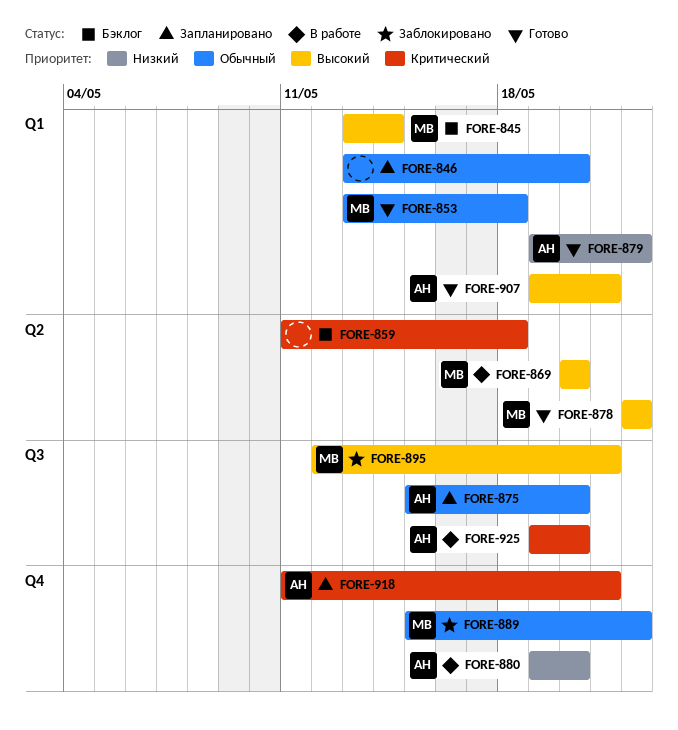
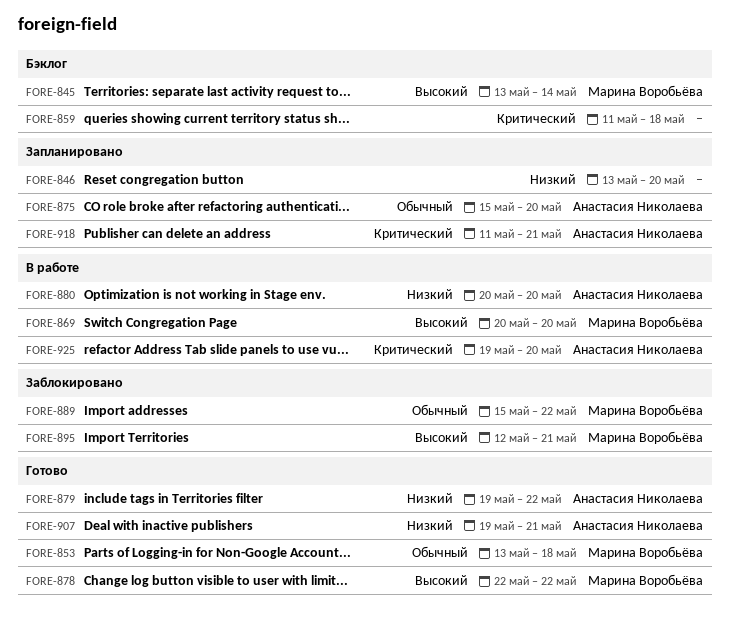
FORE-846, priority: Обычный -> Низкий
FORE-880, start: May 19 -> May 20
FORE-907, priority: Высокий -> Низкий

